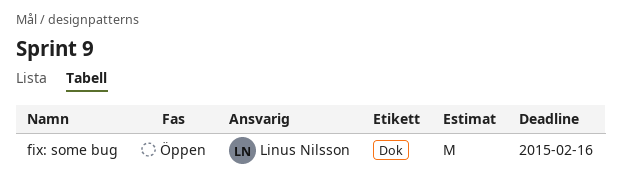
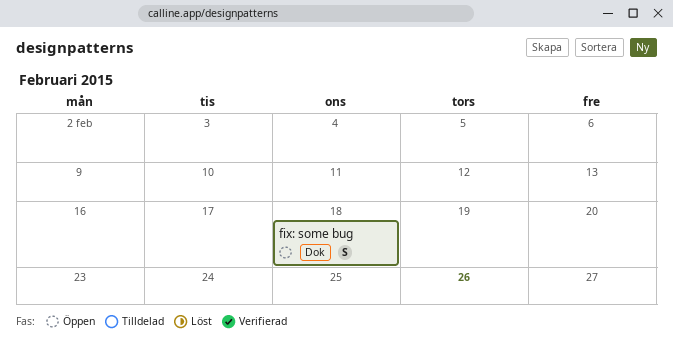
fix: some bug, estimate: M -> S
fix: some bug, due: Feb 16 -> Feb 18

